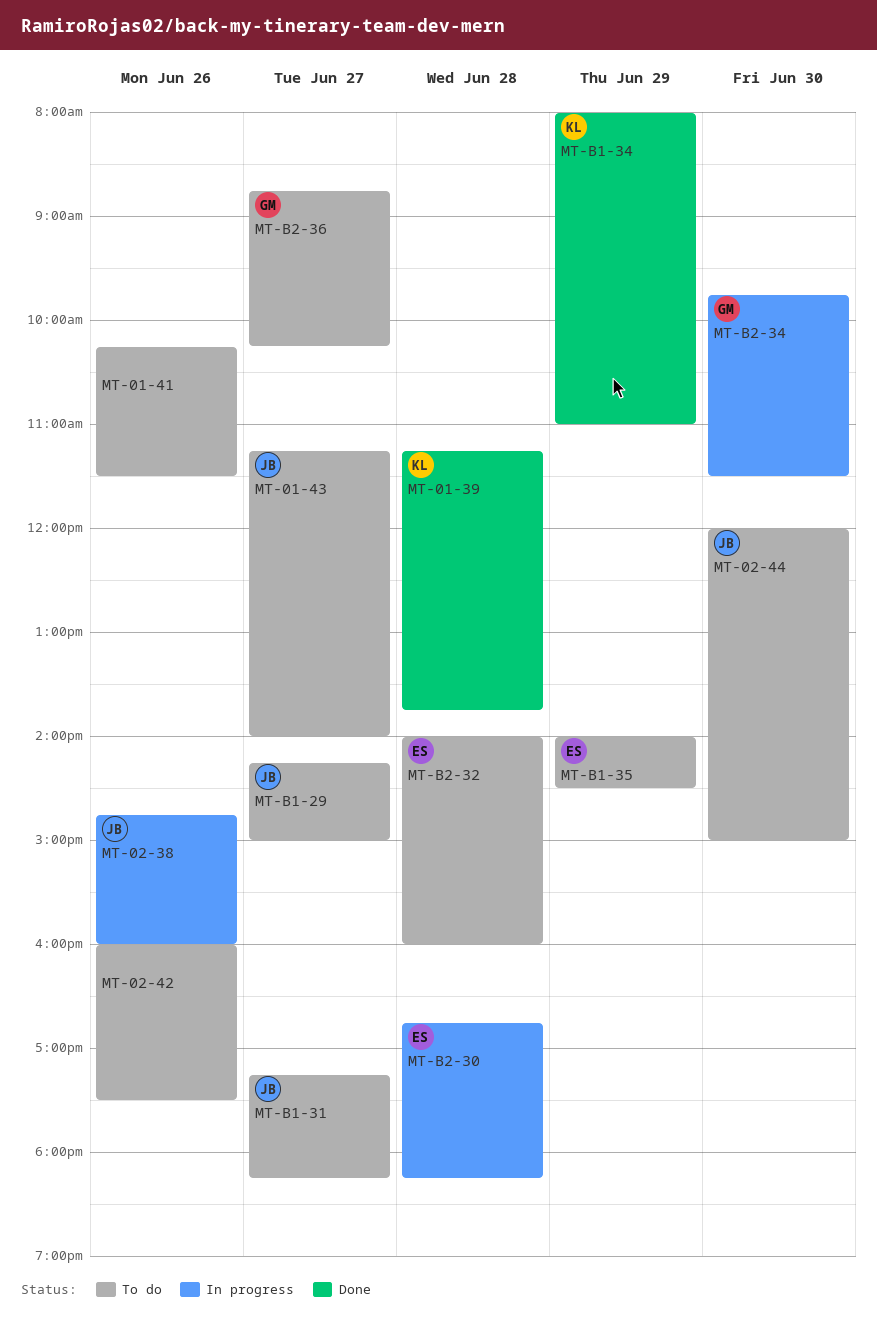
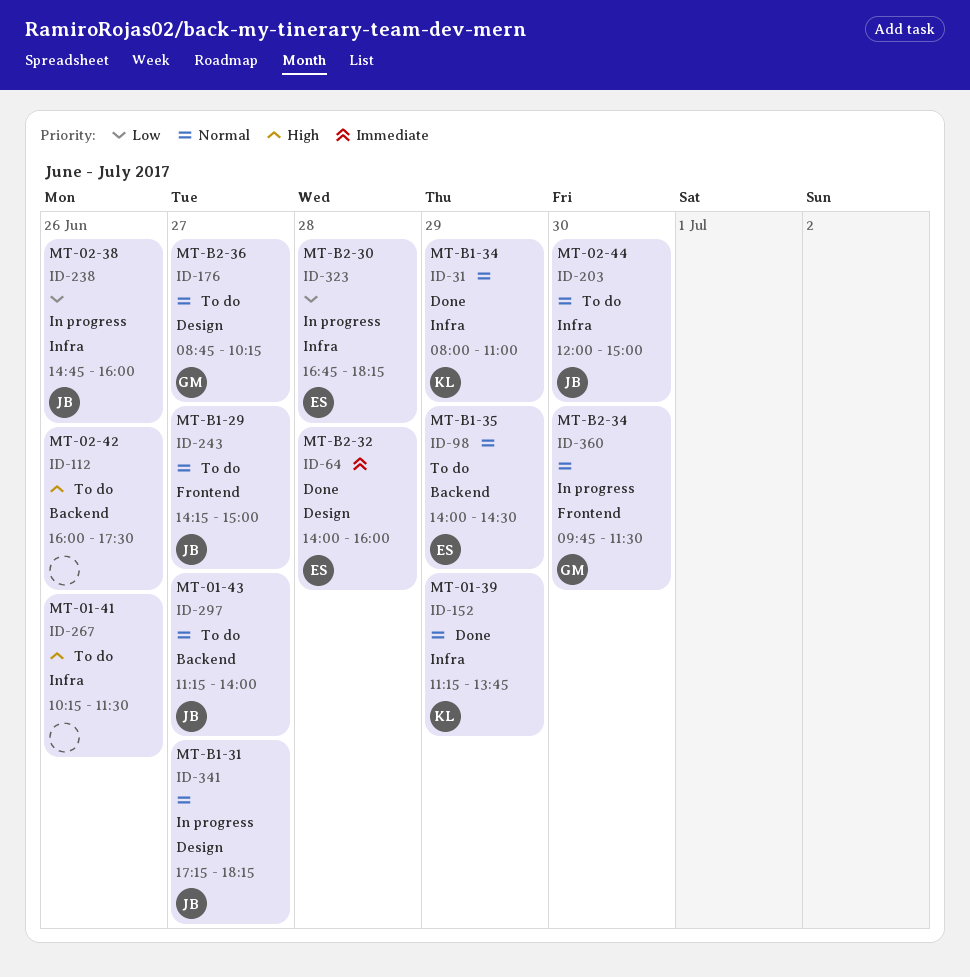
MT-01-39, day: Jun 28 -> Jun 29
MT-B1-31, status: To do -> In progress
MT-B2-32, status: To do -> Done

